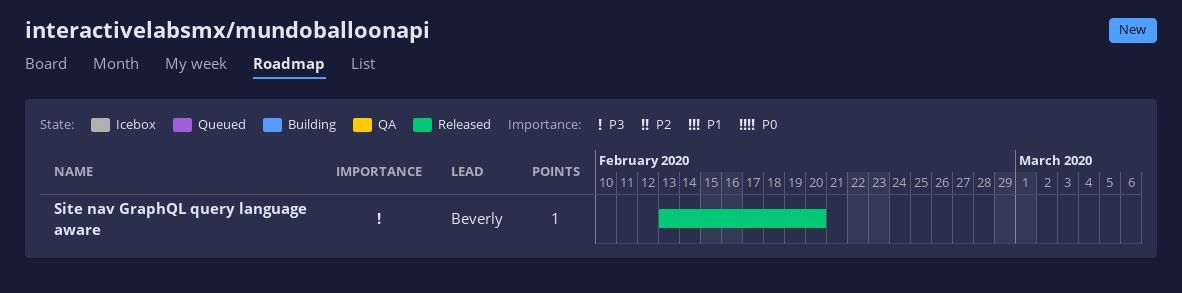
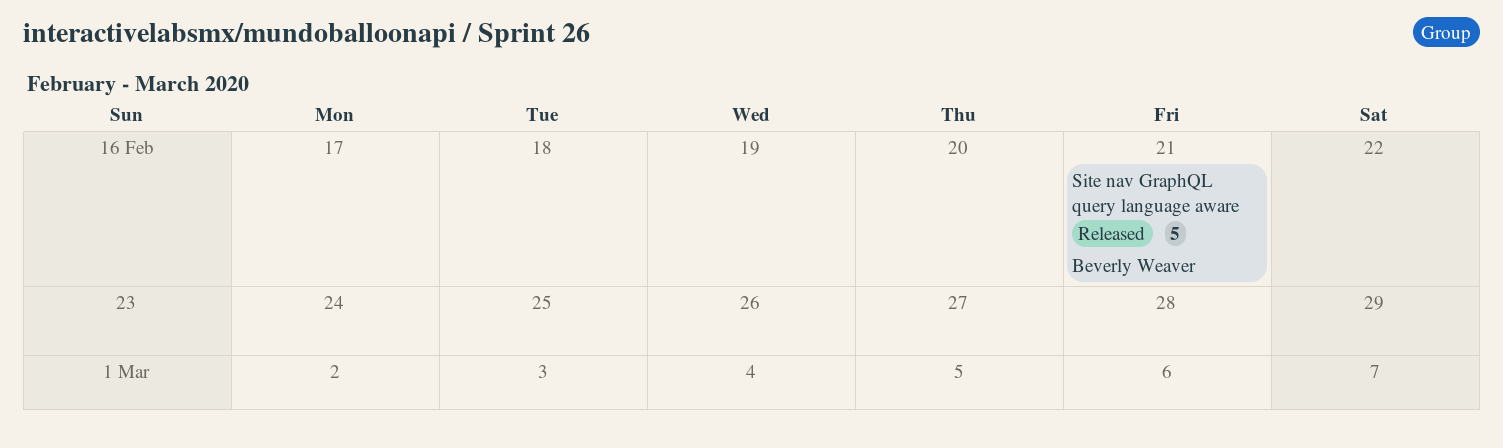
Site nav GraphQL query language aware, estimate: 1 -> 5
Site nav GraphQL query language aware, due: Feb 20 -> Feb 21

